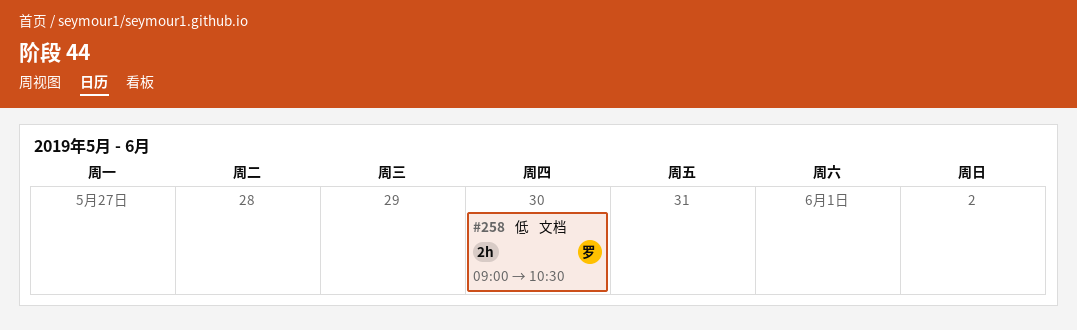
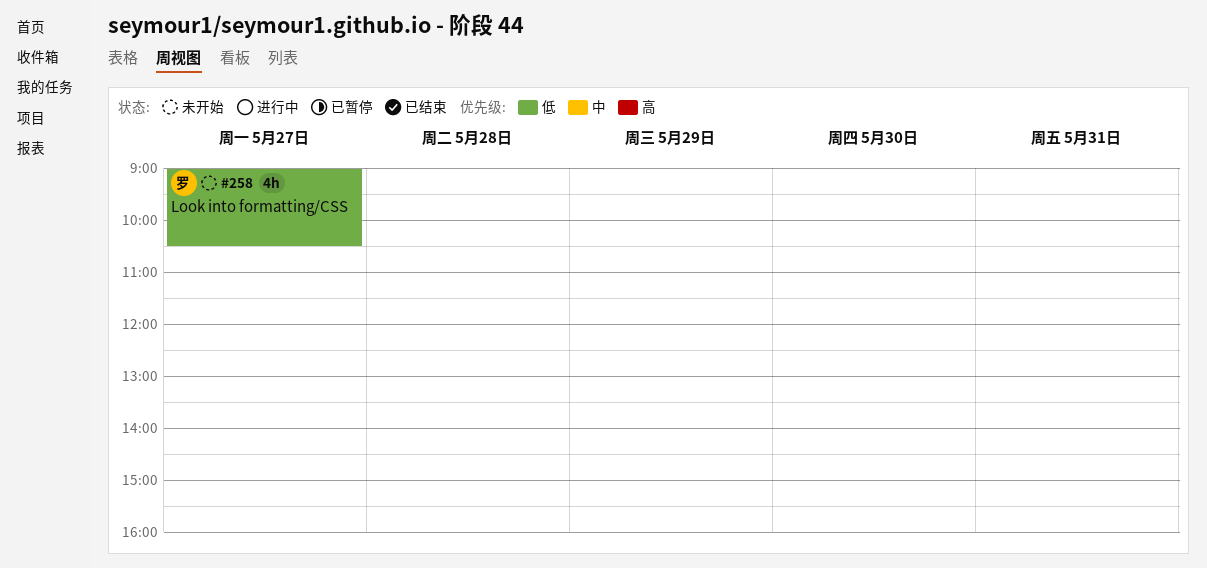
#258, estimate: 2h -> 4h
#258, day: May 30 -> May 27

